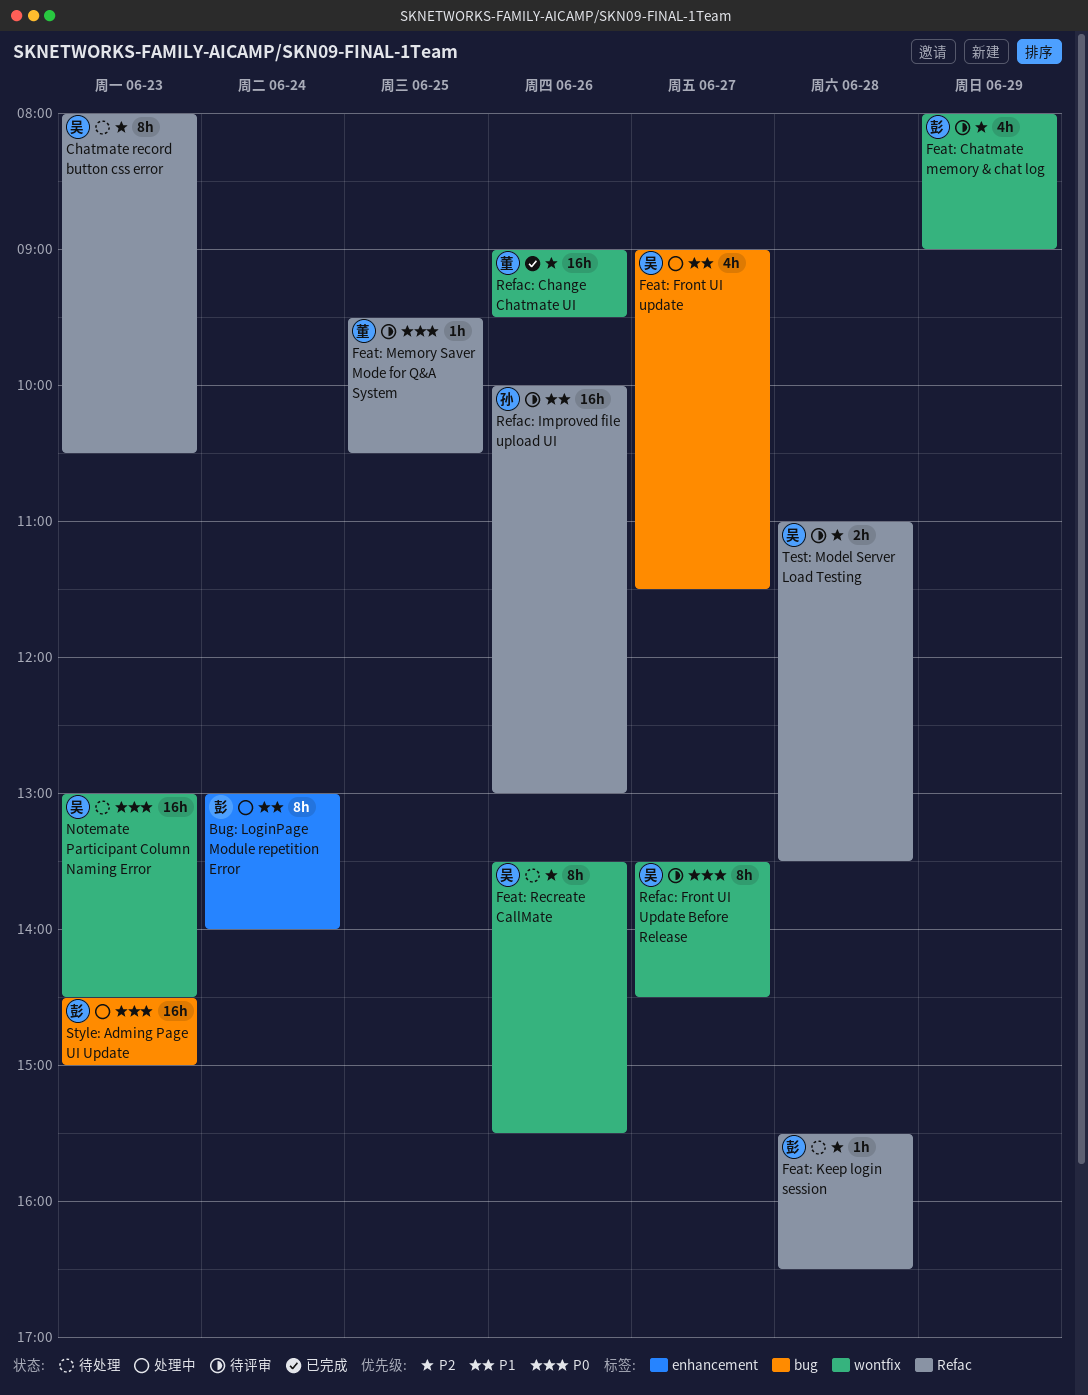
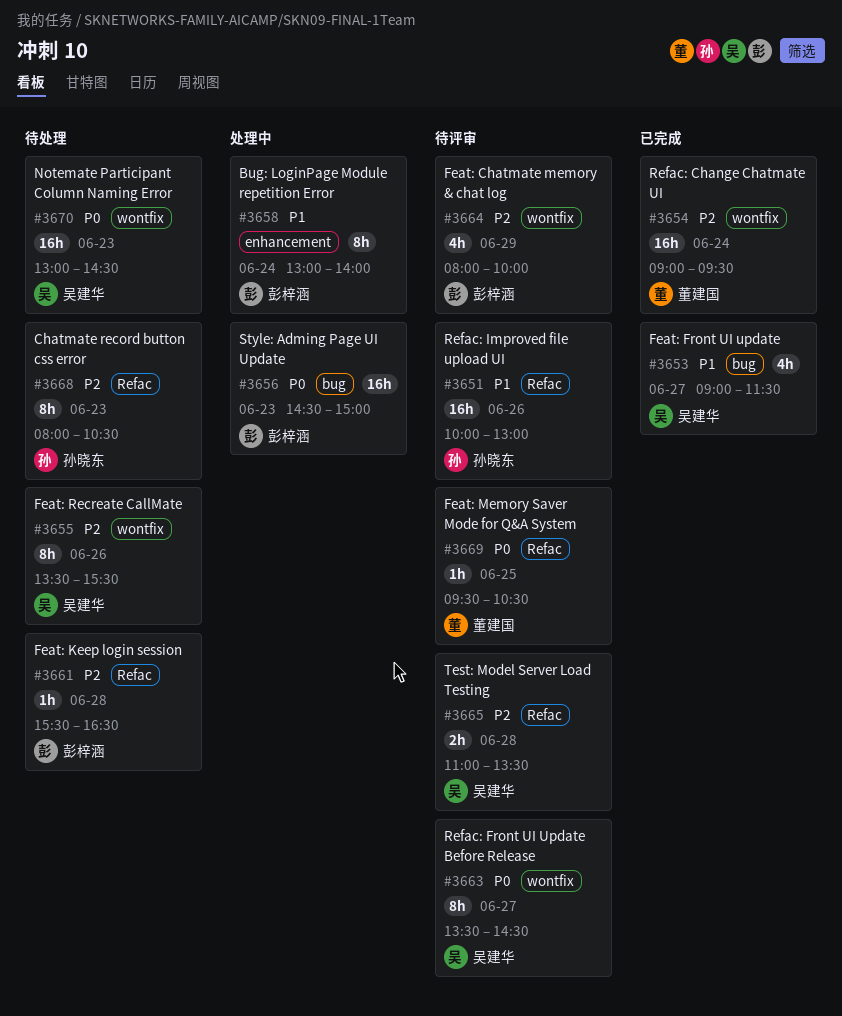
Chatmate record button css error, owner: 吴建华 -> 孙晓东
Feat: Chatmate memory & chat log, ends: 09:00 -> 10:00
Feat: Front UI update, status: 处理中 -> 已完成
Refac: Change Chatmate UI, day: Jun 26 -> Jun 24

